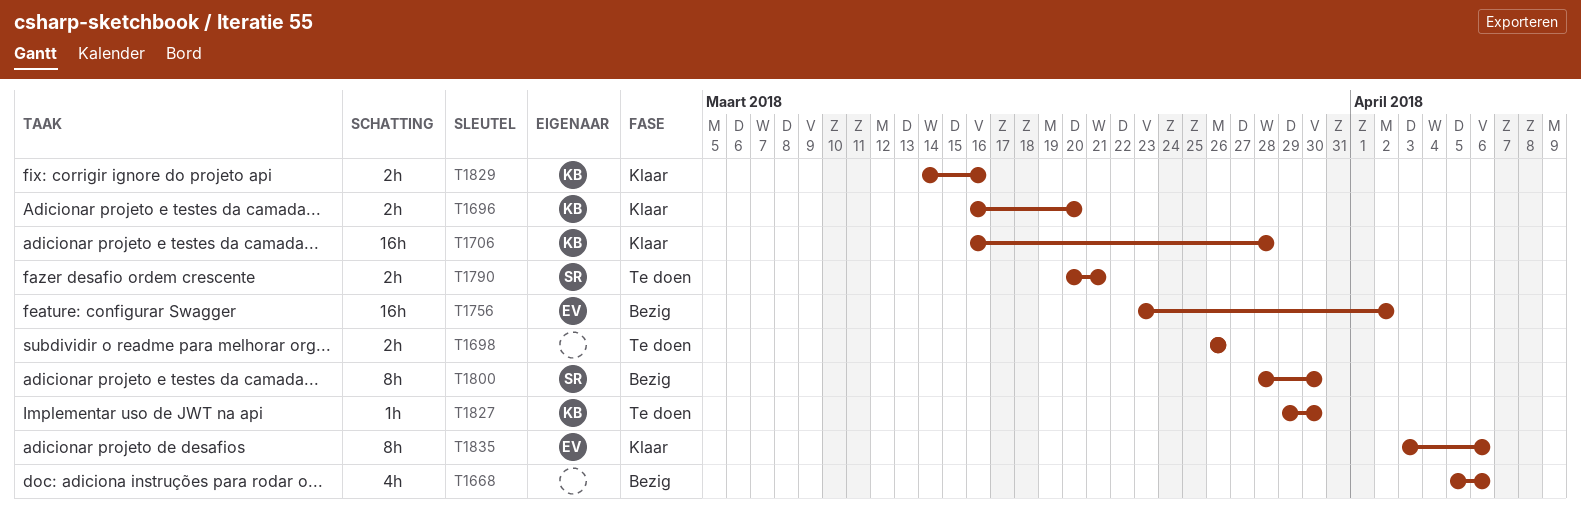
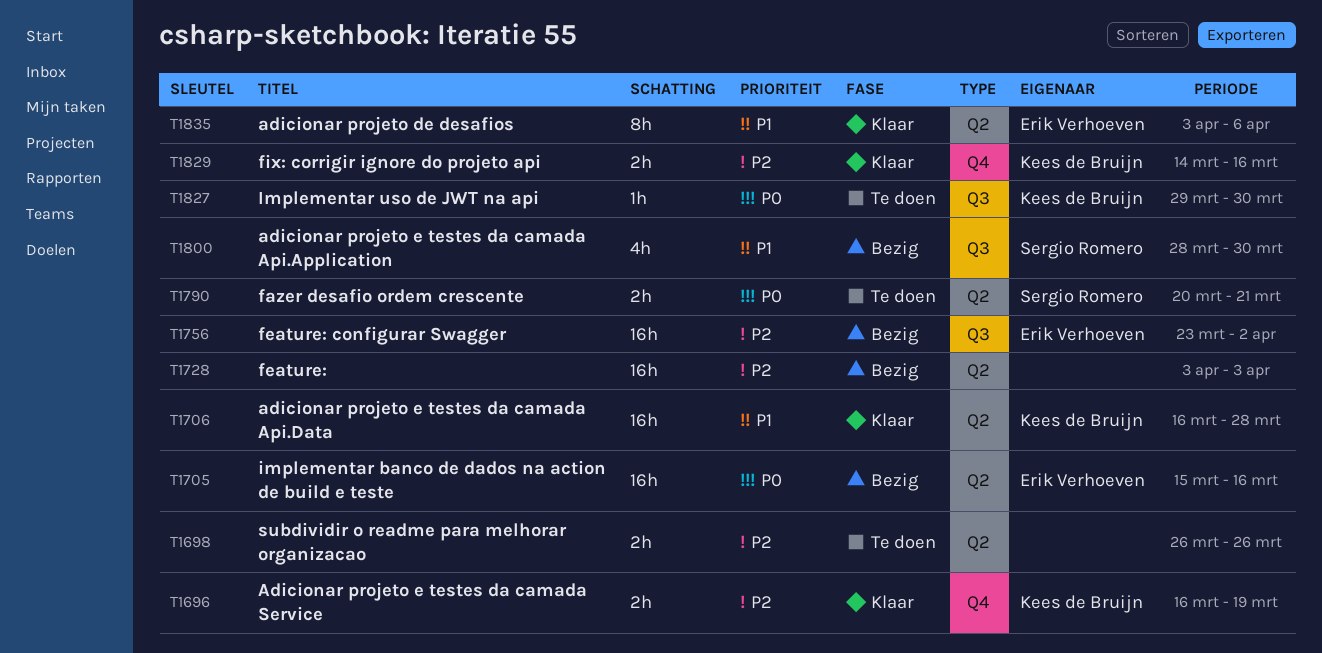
T1668: present -> none
T1696, due: Mar 20 -> Mar 19
T1705: none -> present
T1728: none -> present
T1800, estimate: 8h -> 4h

